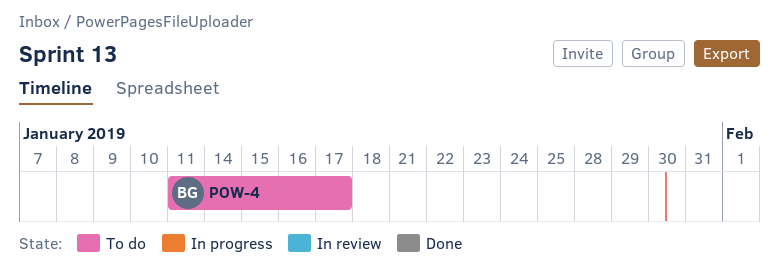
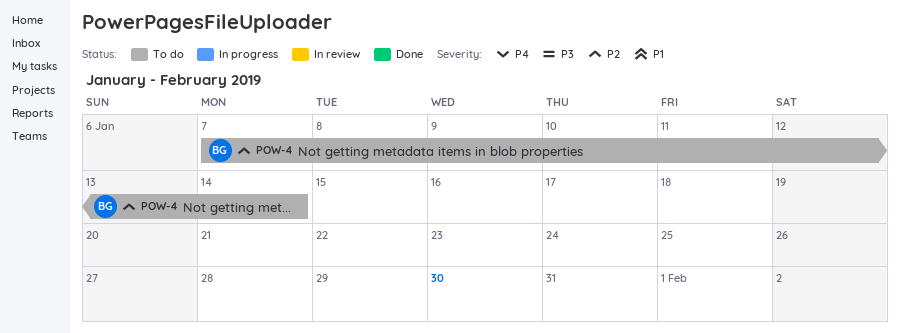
POW-4, start: Jan 11 -> Jan 7
POW-4, due: Jan 17 -> Jan 14

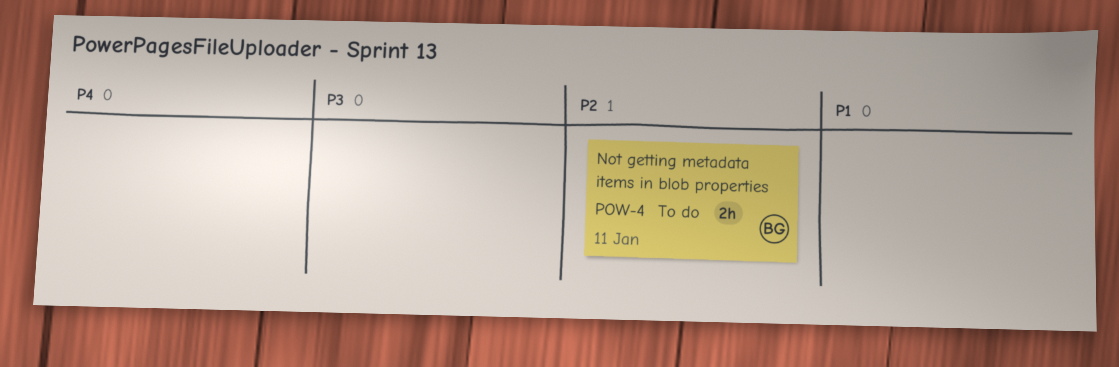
POW-4, due: Jan 14 -> Jan 11

